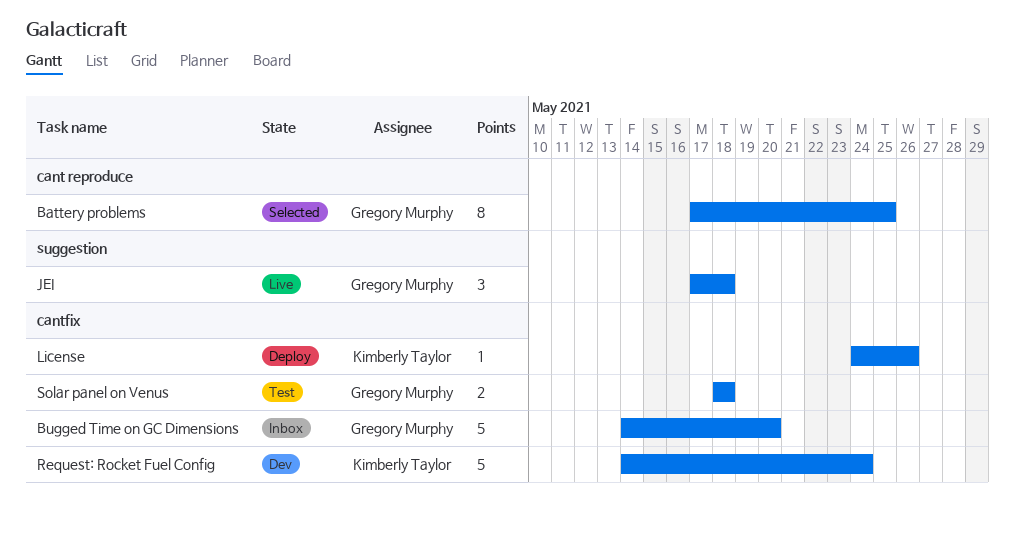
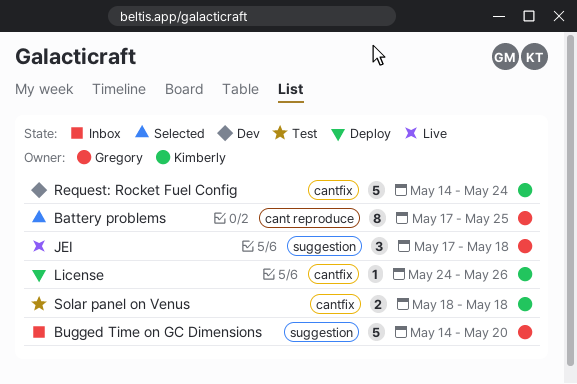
Bugged Time on GC Dimensions, label: cantfix -> suggestion
Solar panel on Venus, owner: Gregory Murphy -> Kimberly Taylor

